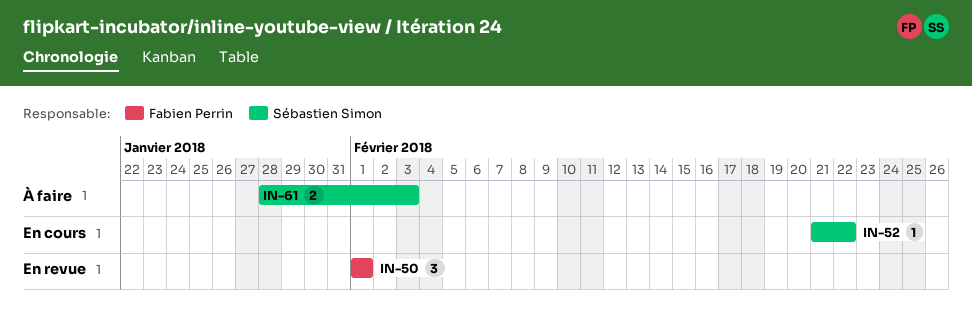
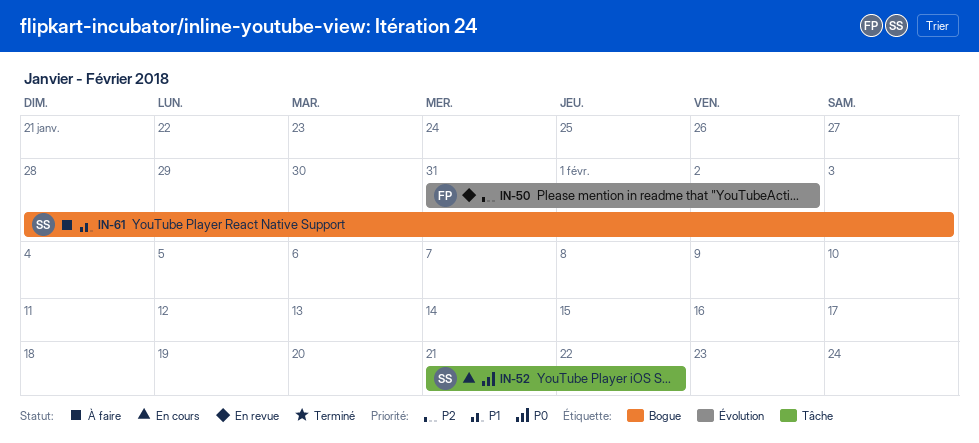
IN-50, start: Feb 1 -> Jan 31
IN-50, due: Feb 1 -> Feb 2

